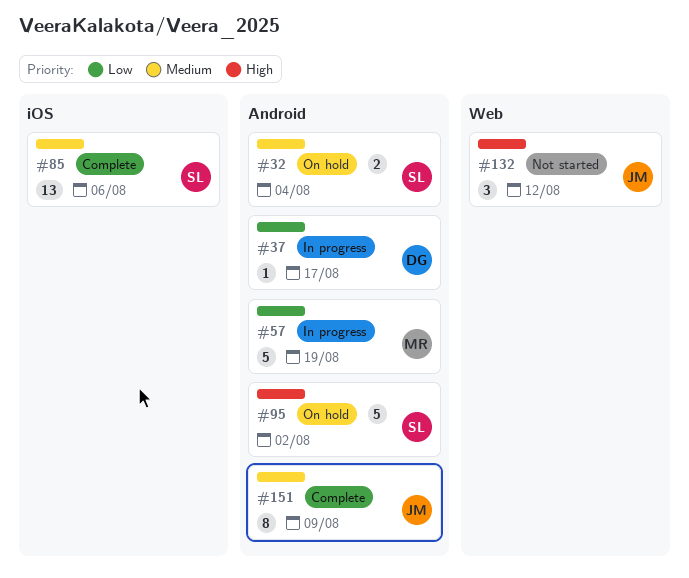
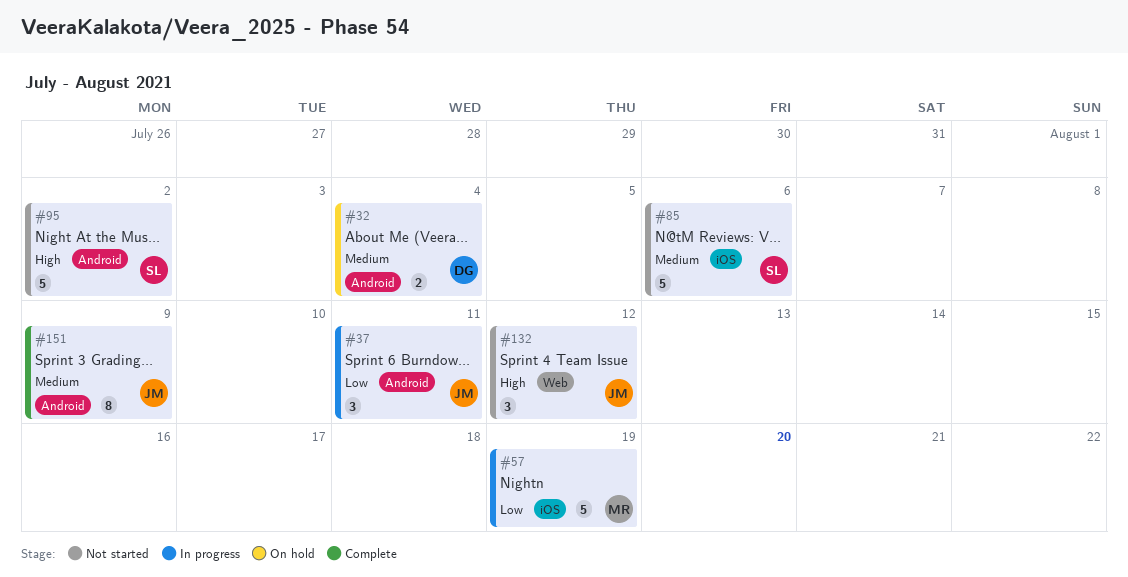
#32, owner: SL -> DG
#37, owner: DG -> JM
#37, estimate: 1 -> 3
#37, due: Aug 17 -> Aug 11
#57, label: Android -> iOS
#85, status: Complete -> Not started
#85, estimate: 13 -> 5
#95, status: On hold -> Not started

